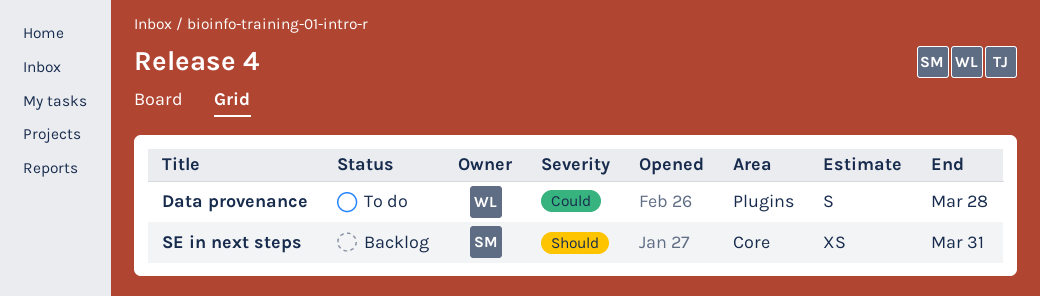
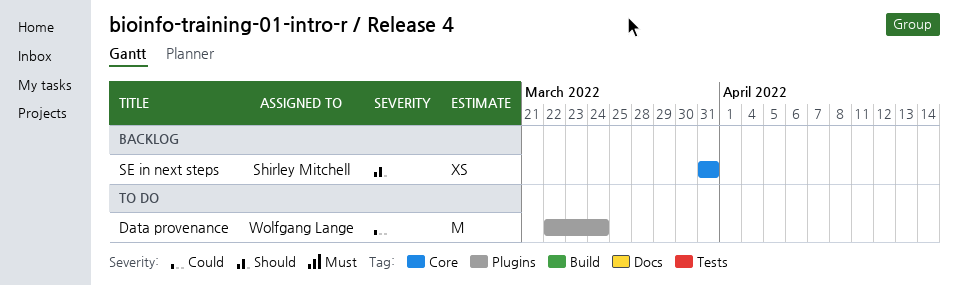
Data provenance, estimate: S -> M
Data provenance, due: Mar 28 -> Mar 24

